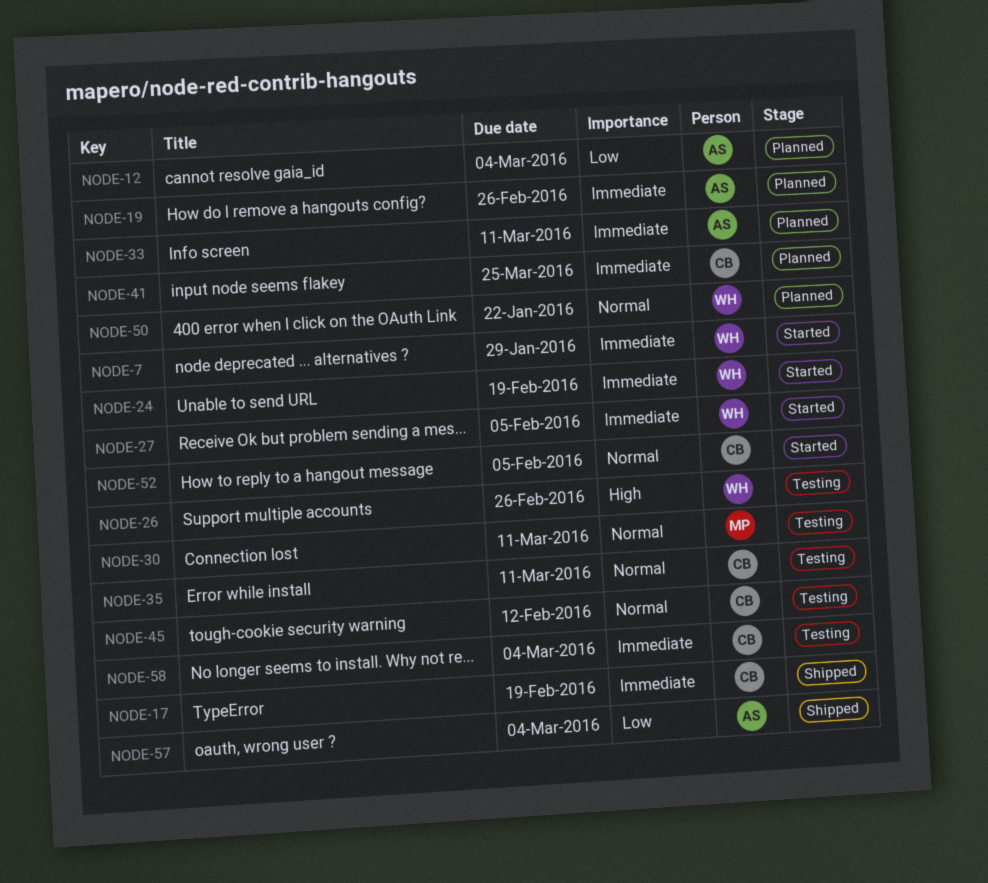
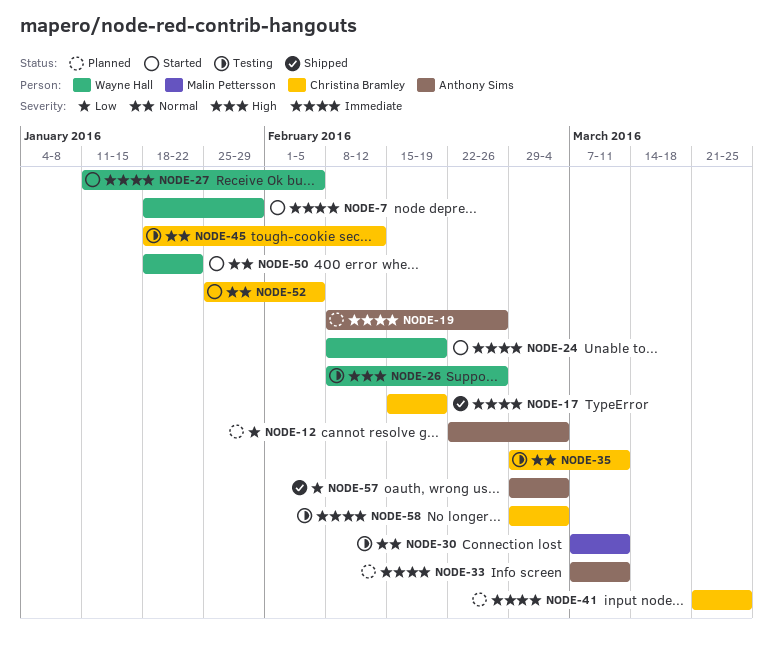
NODE-50, status: Planned -> Started

